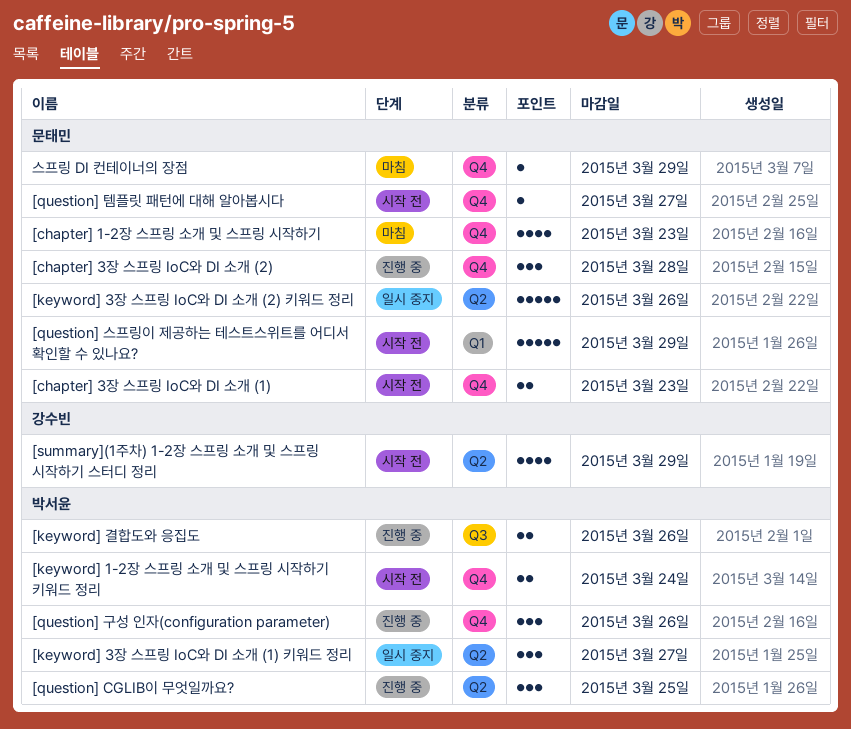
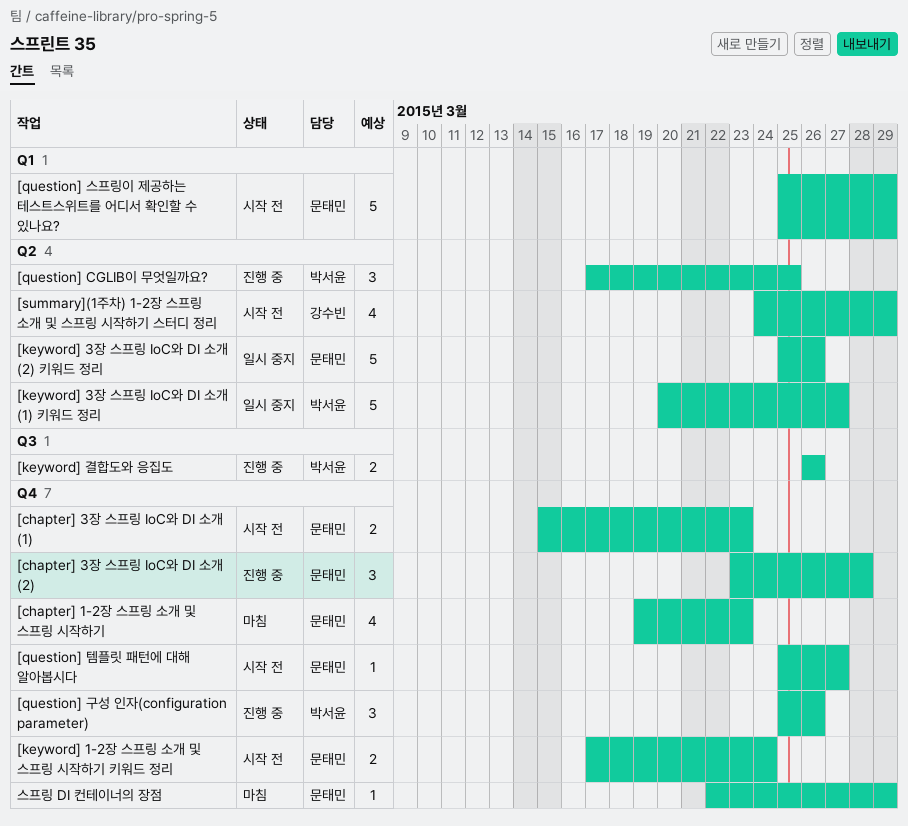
[keyword] 1-2장 스프링 소개 및 스프링 시작하기 키워드 정리, owner: 박서윤 -> 문태민
[keyword] 3장 스프링 IoC와 DI 소개 (1) 키워드 정리, estimate: 3 -> 5

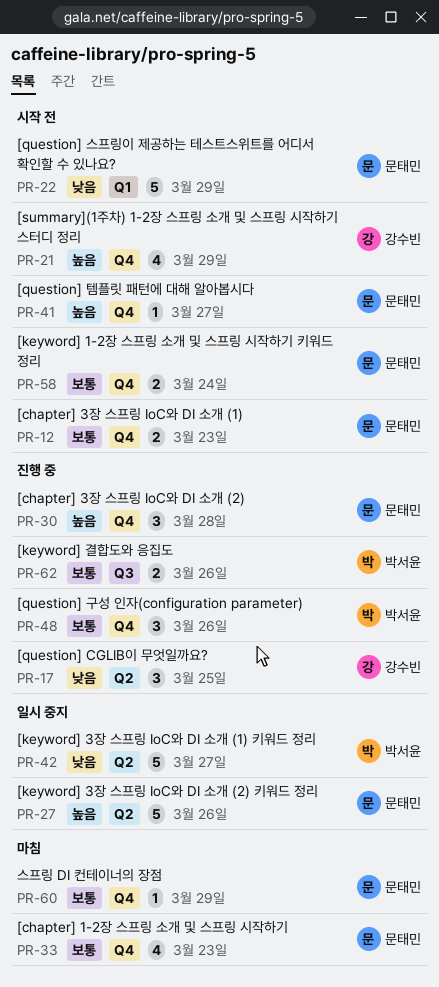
[question] CGLIB이 무엇일까요?, owner: 박서윤 -> 강수빈
[summary](1주차) 1-2장 스프링 소개 및 스프링 시작하기 스터디 정리, label: Q2 -> Q4

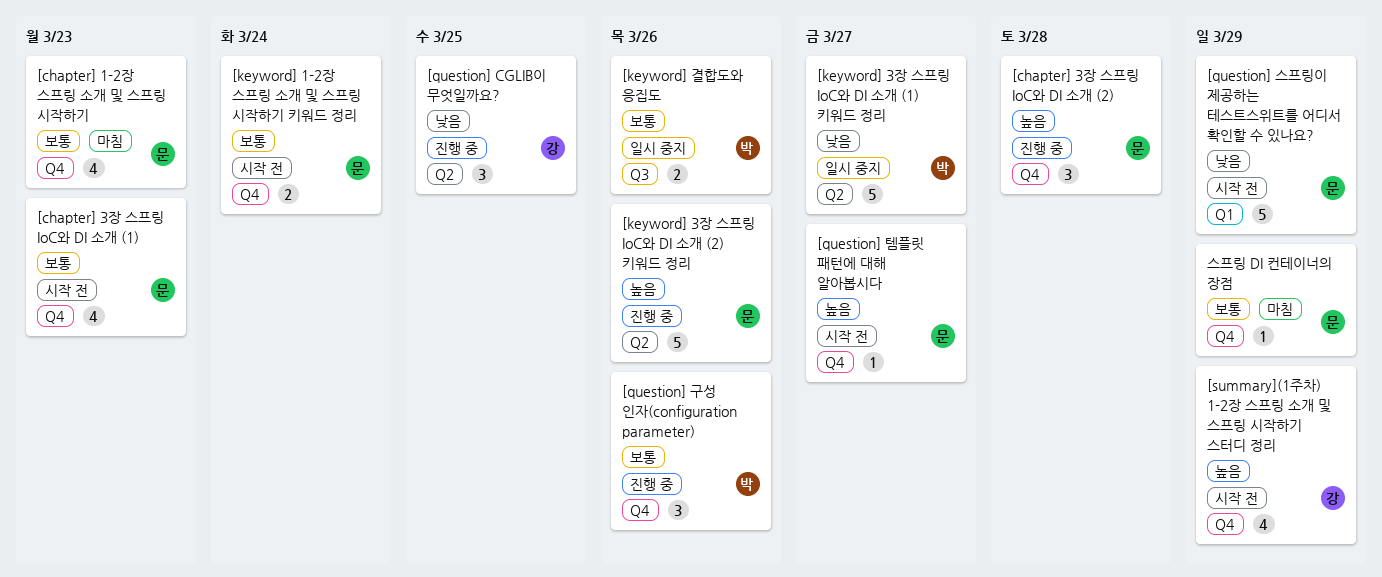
[chapter] 3장 스프링 IoC와 DI 소개 (1), estimate: 2 -> 4
[keyword] 3장 스프링 IoC와 DI 소개 (2) 키워드 정리, status: 일시 중지 -> 진행 중
[keyword] 결합도와 응집도, status: 진행 중 -> 일시 중지

